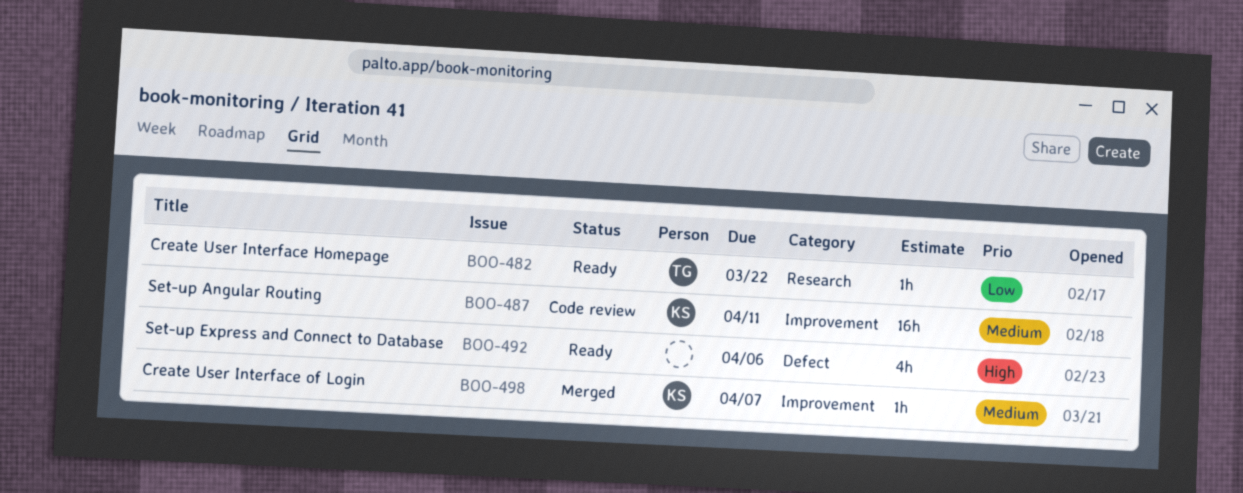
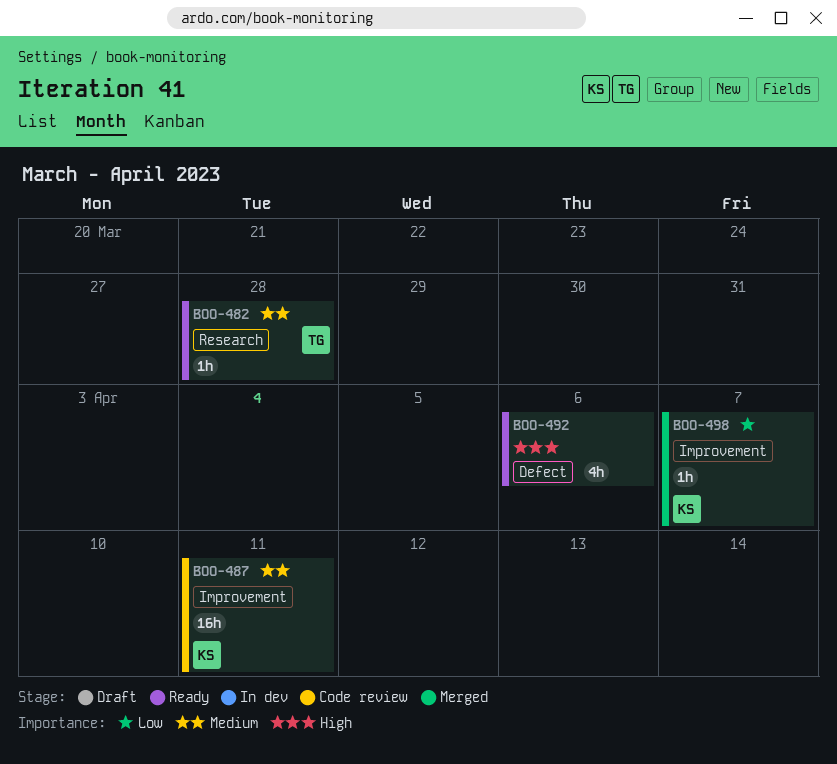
BOO-482, priority: Low -> Medium
BOO-482, due: Mar 22 -> Mar 28
BOO-498, priority: Medium -> Low

